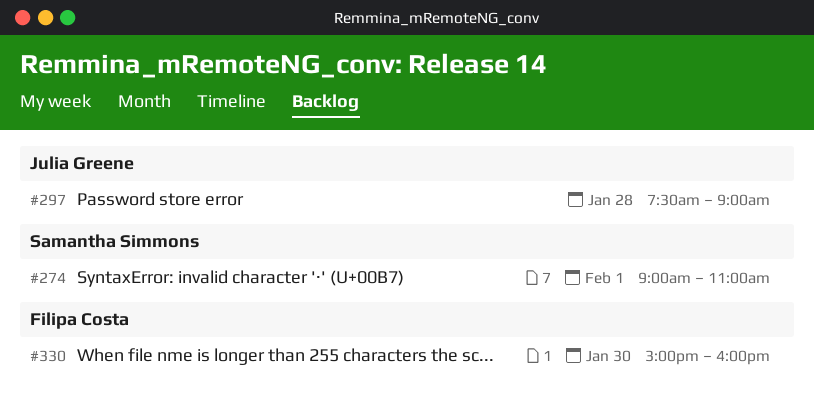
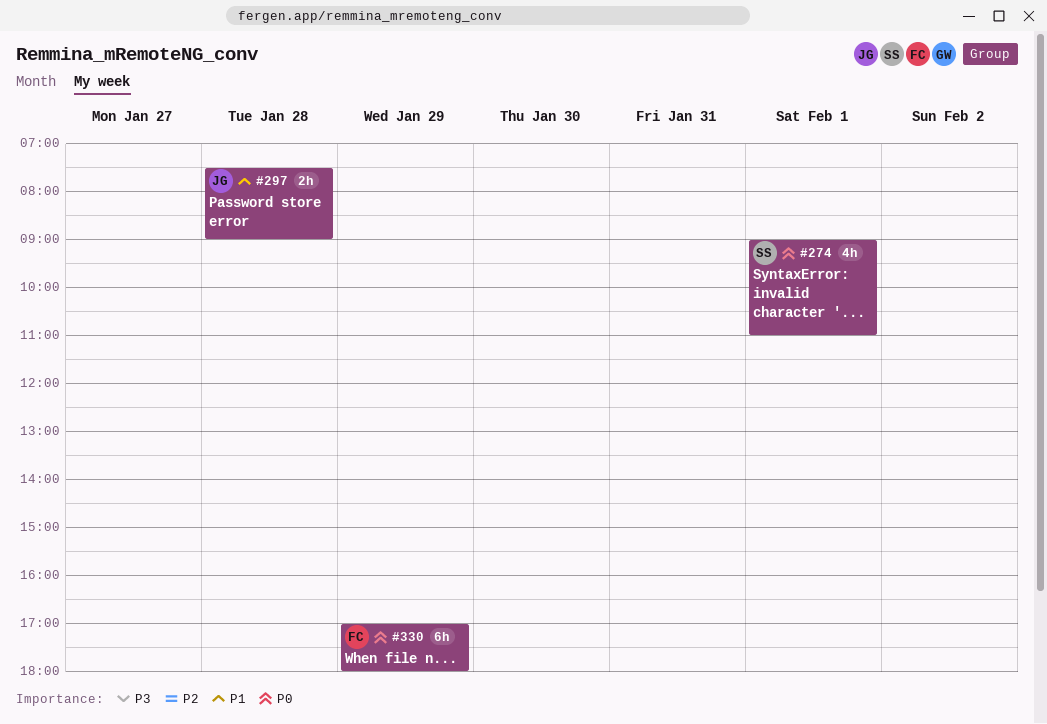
#330, day: Jan 30 -> Jan 29
#330, begins: 15:00 -> 17:00
#330, ends: 16:00 -> 18:00

